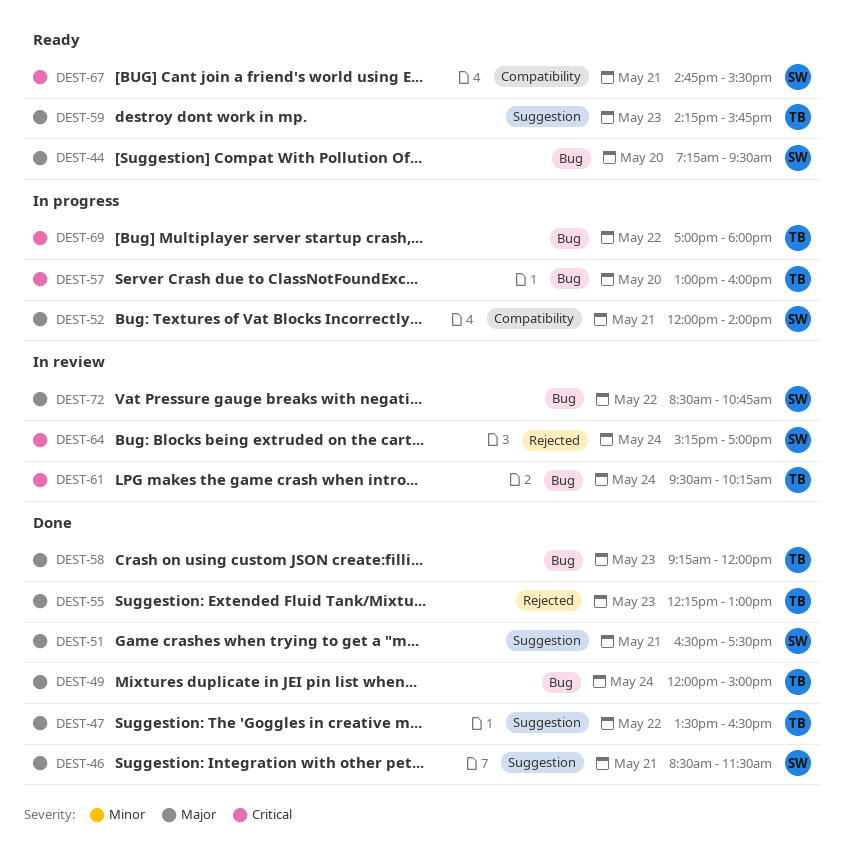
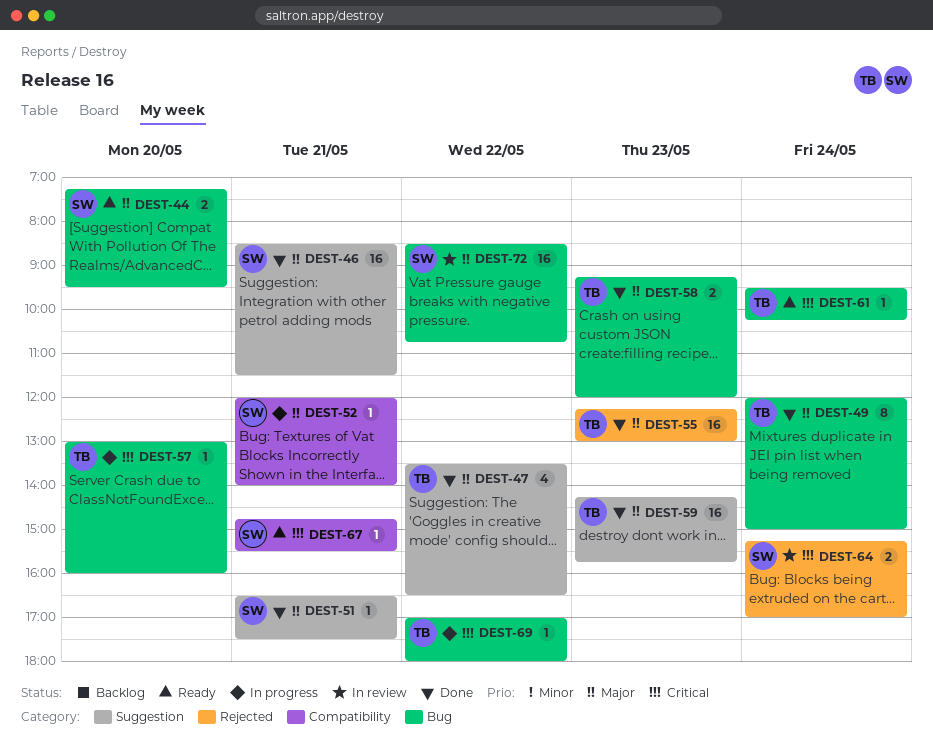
DEST-59, status: Ready -> Done
DEST-61, status: In review -> Ready

